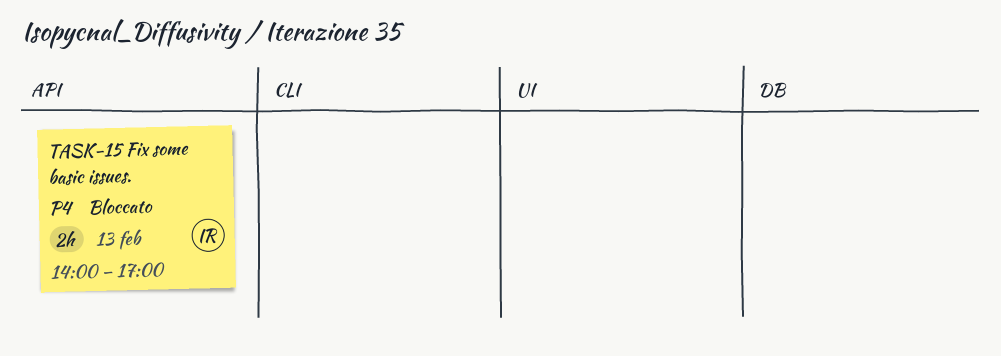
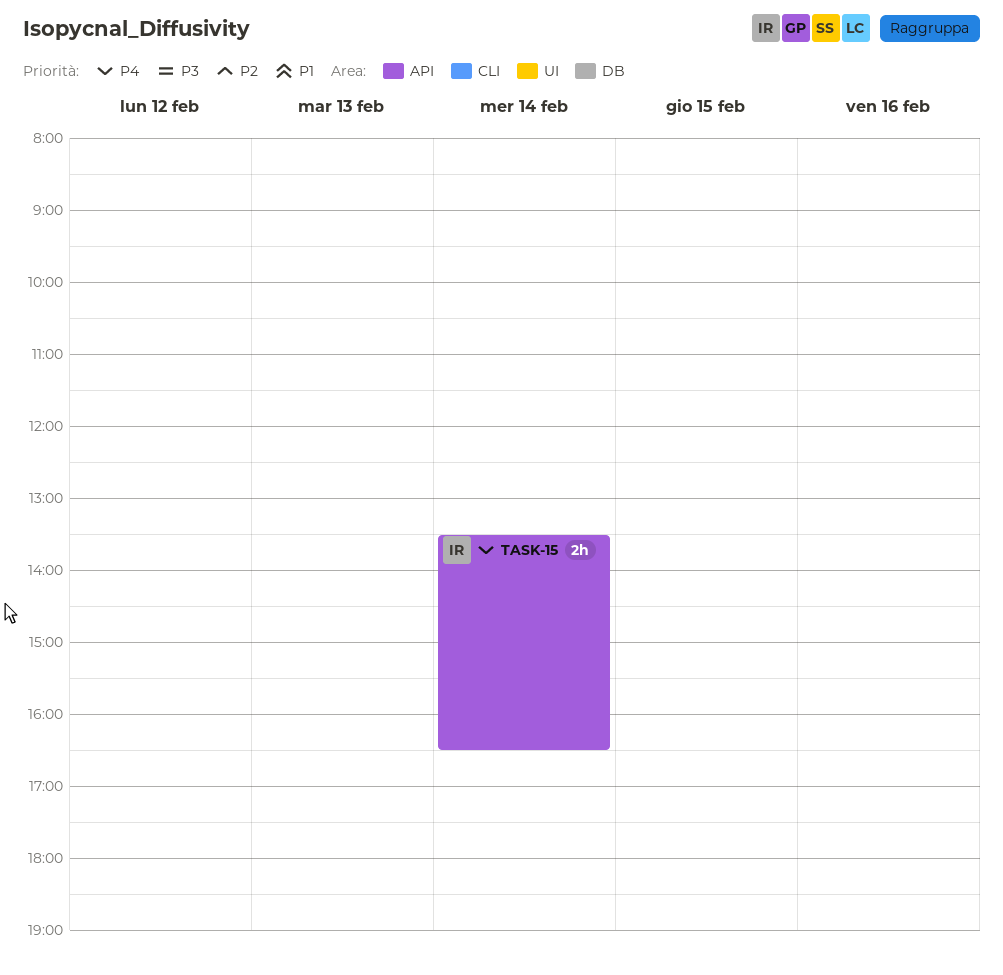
TASK-15, day: Feb 13 -> Feb 14
TASK-15, begins: 14:00 -> 13:30
TASK-15, ends: 17:00 -> 16:30

